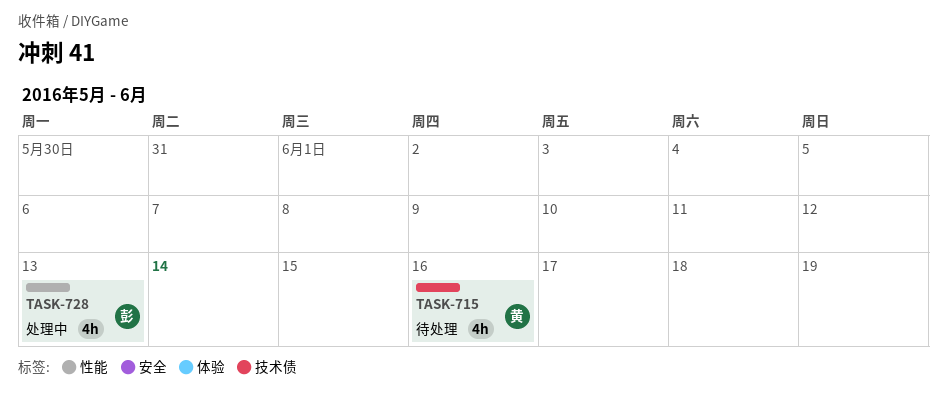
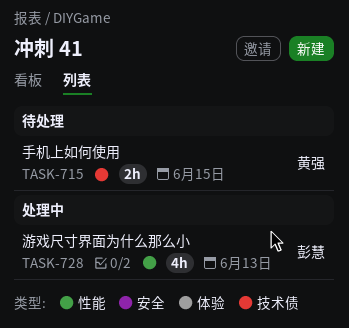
TASK-715, estimate: 4h -> 2h
TASK-715, due: Jun 16 -> Jun 15

